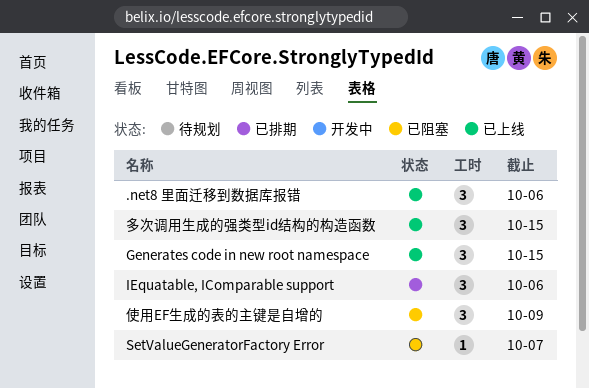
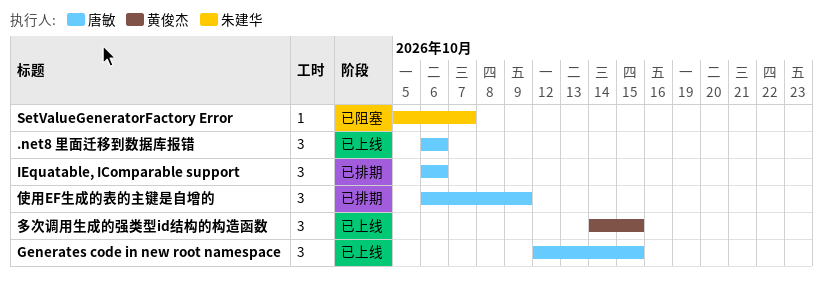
使用EF生成的表的主键是自增的, status: 已阻塞 -> 已排期

